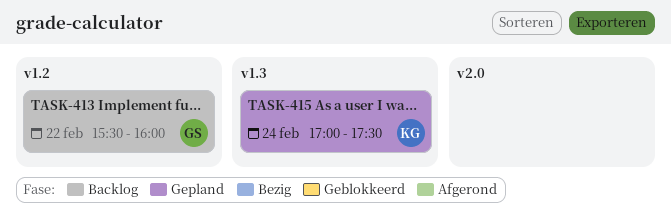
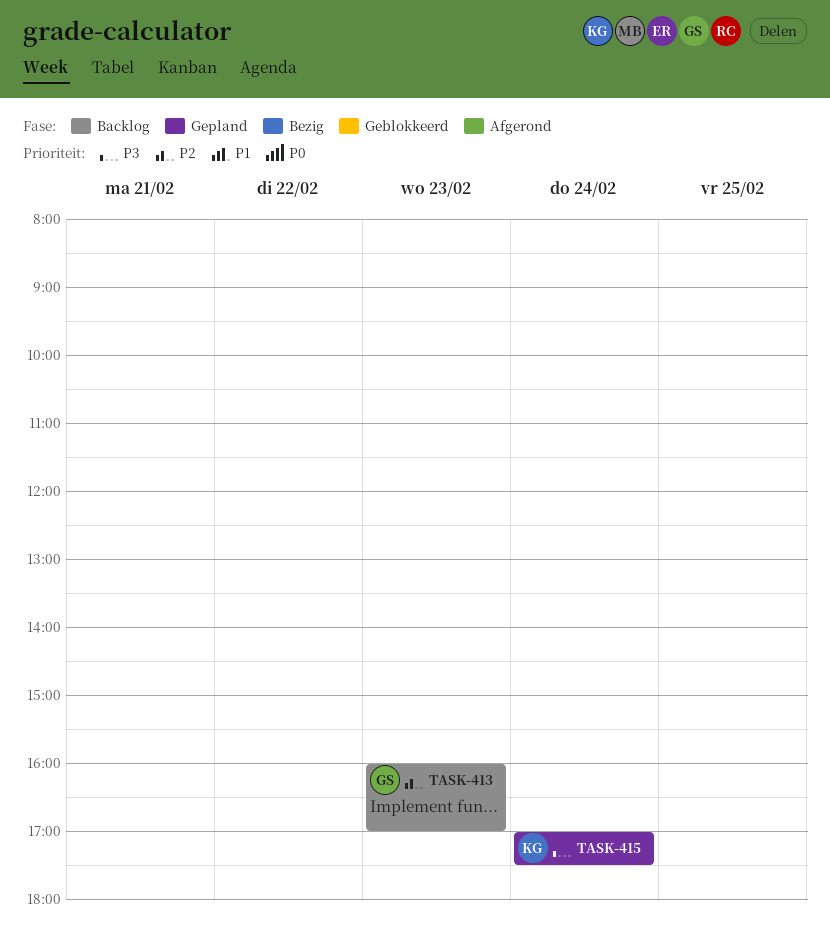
TASK-413, day: Feb 22 -> Feb 23
TASK-413, begins: 15:30 -> 16:00
TASK-413, ends: 16:00 -> 17:00

